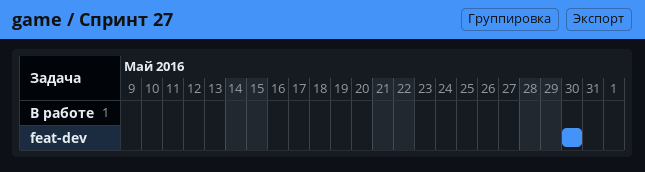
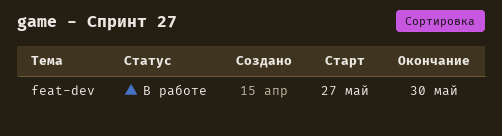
feat-dev, start: May 30 -> May 27

